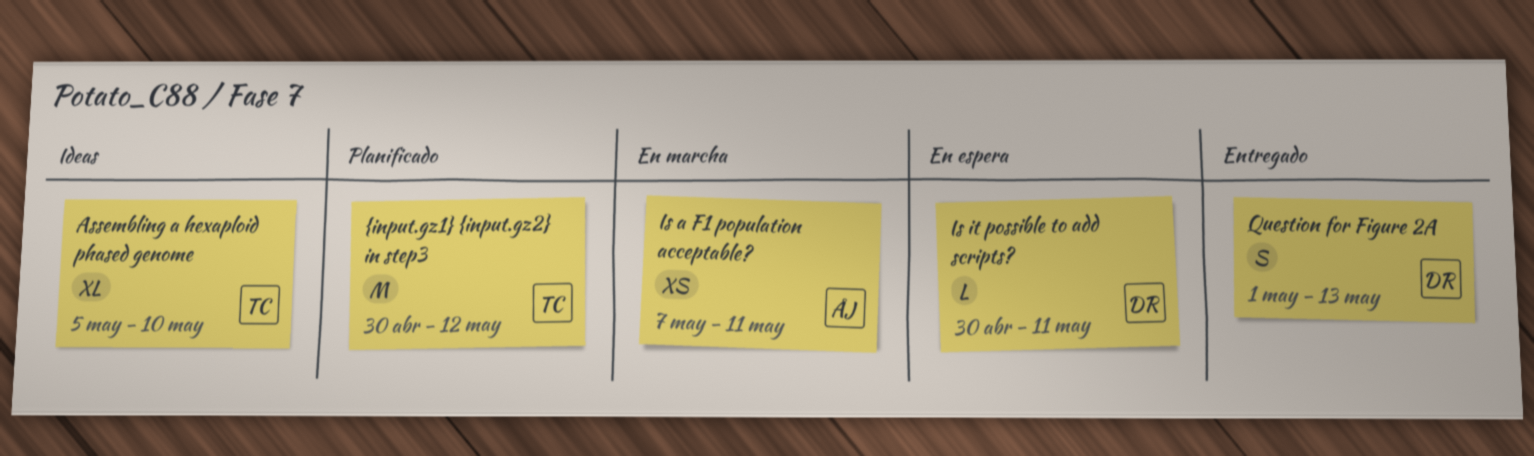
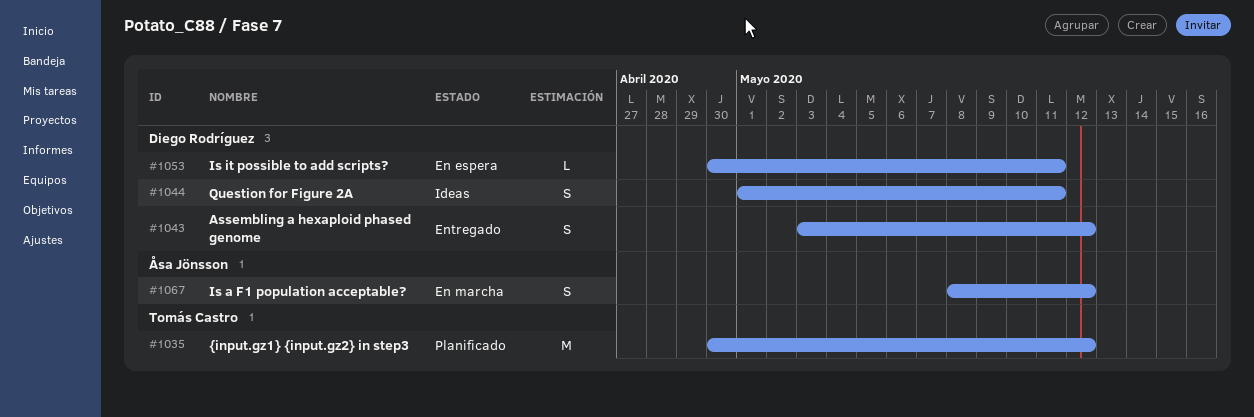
Assembling a hexaploid phased genome, status: Ideas -> Entregado
Assembling a hexaploid phased genome, owner: Tomás Castro -> Diego Rodríguez
Assembling a hexaploid phased genome, estimate: XL -> S
Assembling a hexaploid phased genome, start: May 5 -> May 3
Assembling a hexaploid phased genome, due: May 10 -> May 12
Is a F1 population acceptable?, estimate: XS -> S
Is a F1 population acceptable?, start: May 7 -> May 8
Is a F1 population acceptable?, due: May 11 -> May 12
Question for Figure 2A, status: Entregado -> Ideas
Question for Figure 2A, due: May 13 -> May 11

